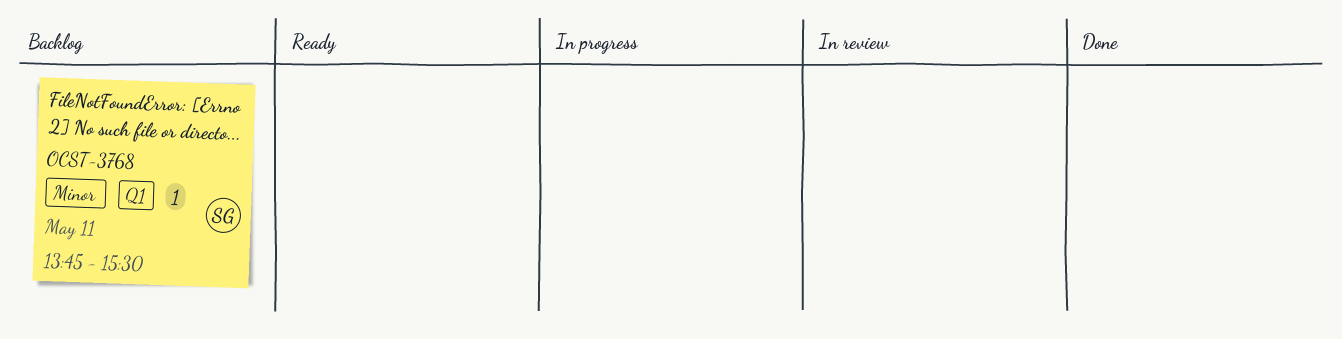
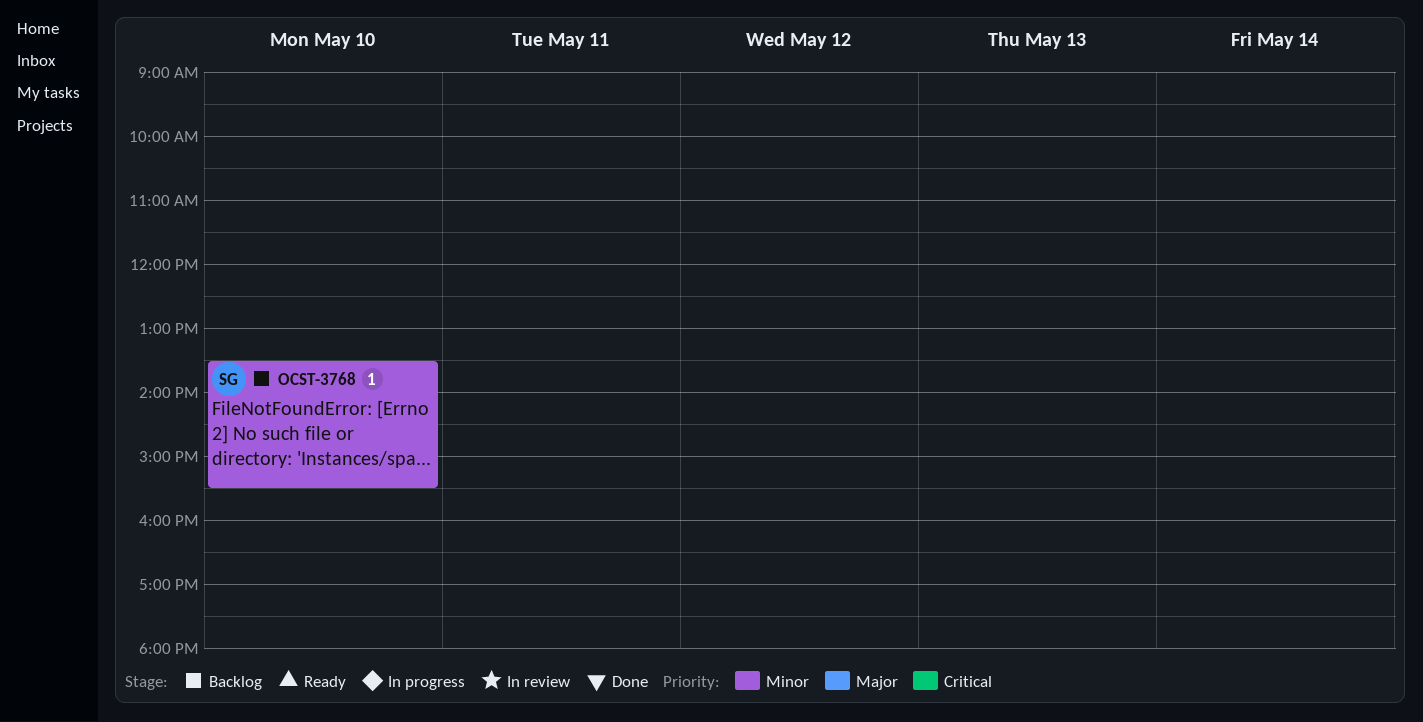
OCST-3768, day: May 11 -> May 10
OCST-3768, begins: 13:45 -> 13:30

